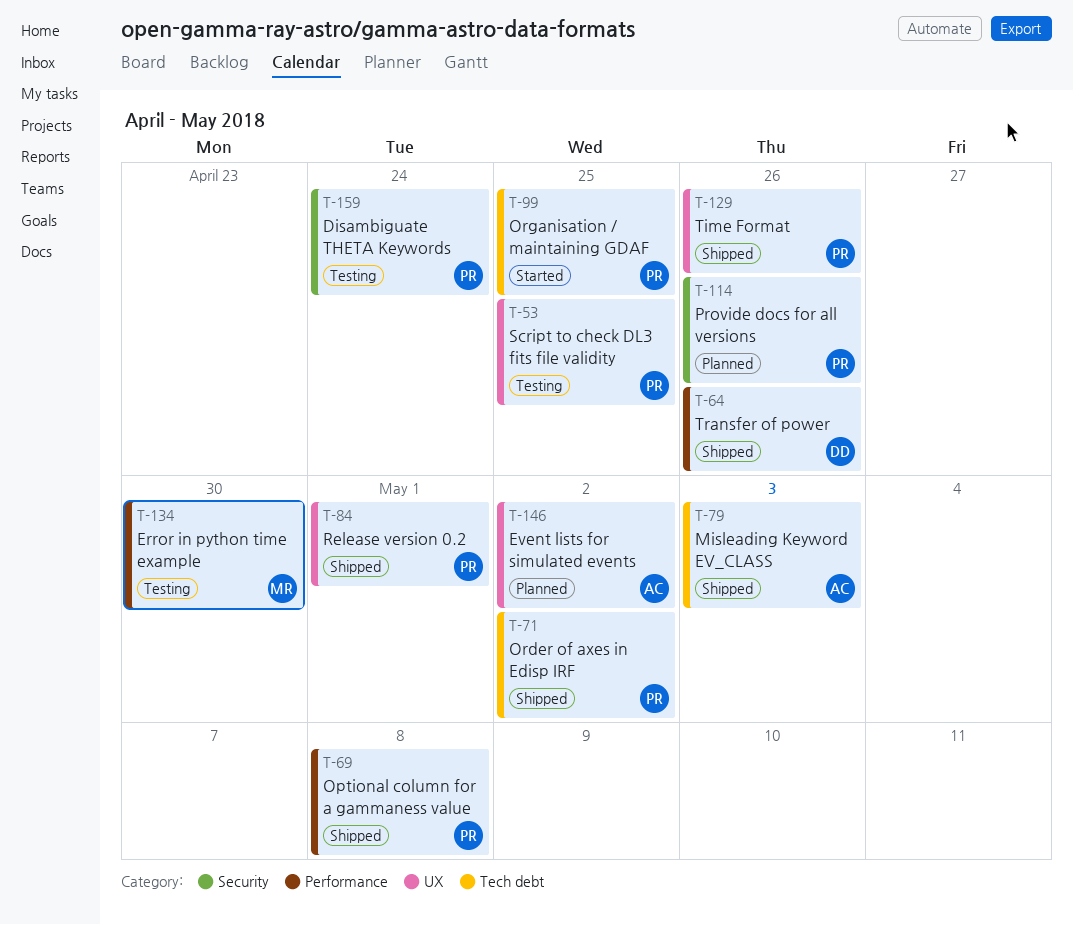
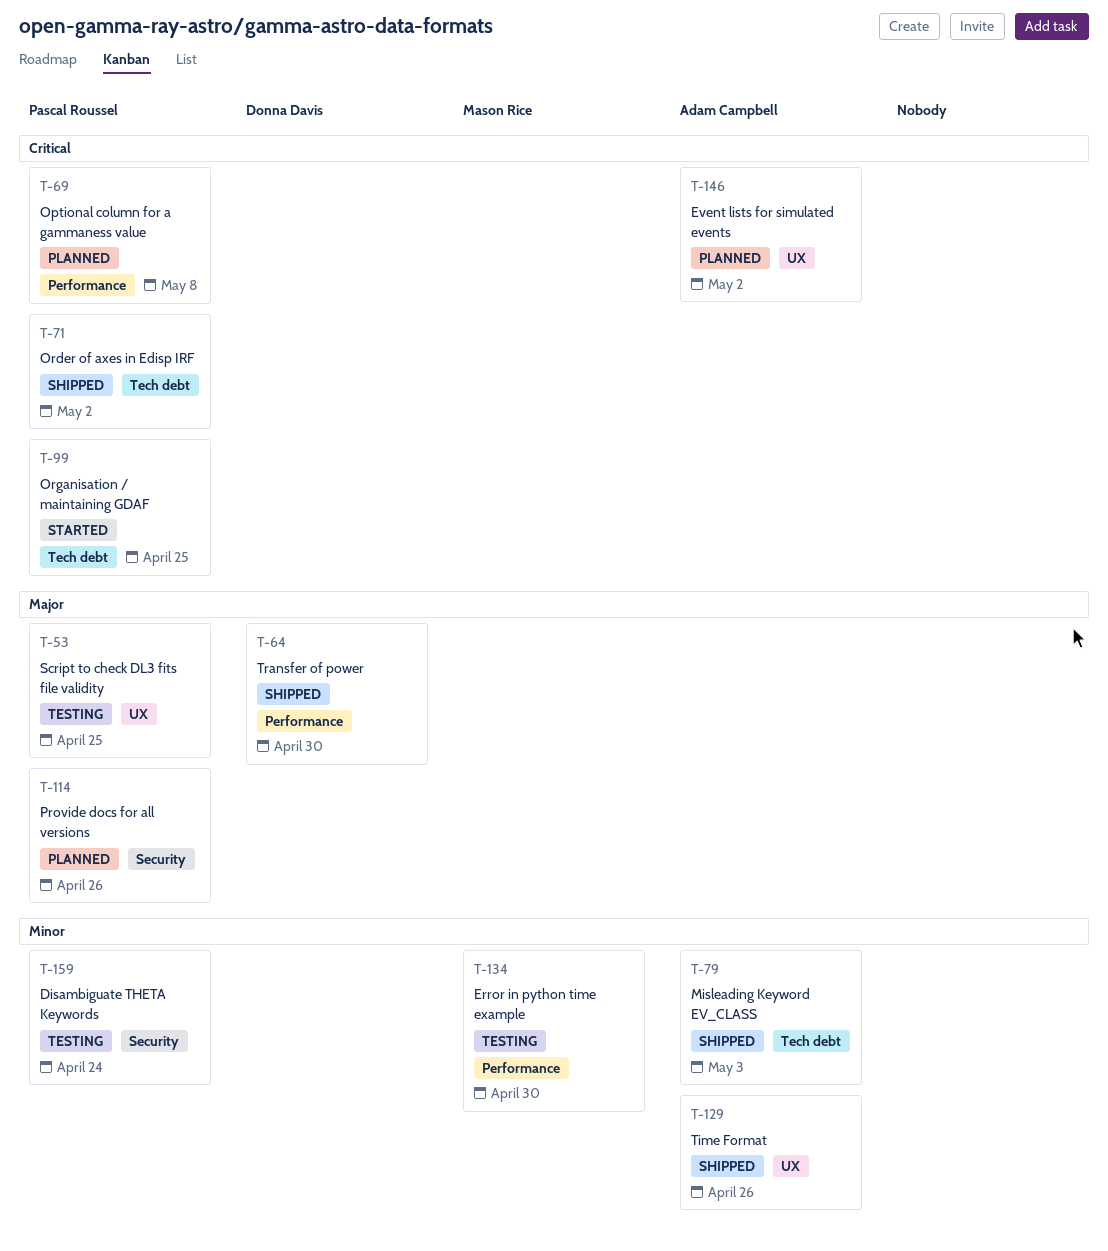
T-64, due: Apr 26 -> Apr 30
T-69, status: Shipped -> Planned
T-84: present -> none
T-129, owner: Pascal Roussel -> Adam Campbell

